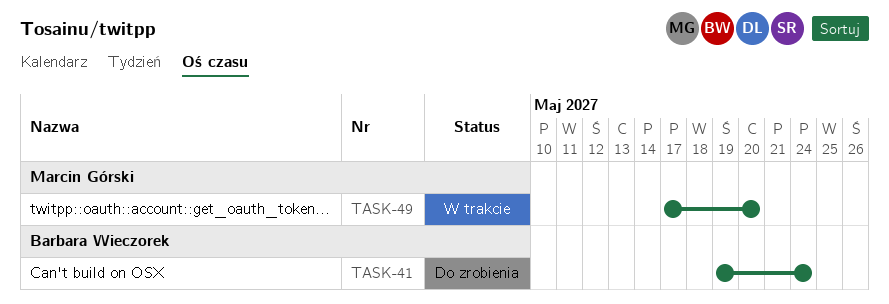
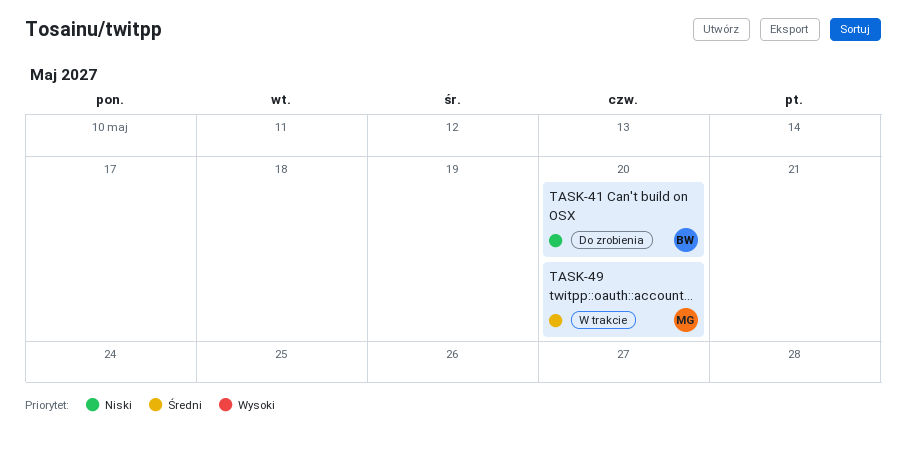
TASK-41, due: May 24 -> May 20

